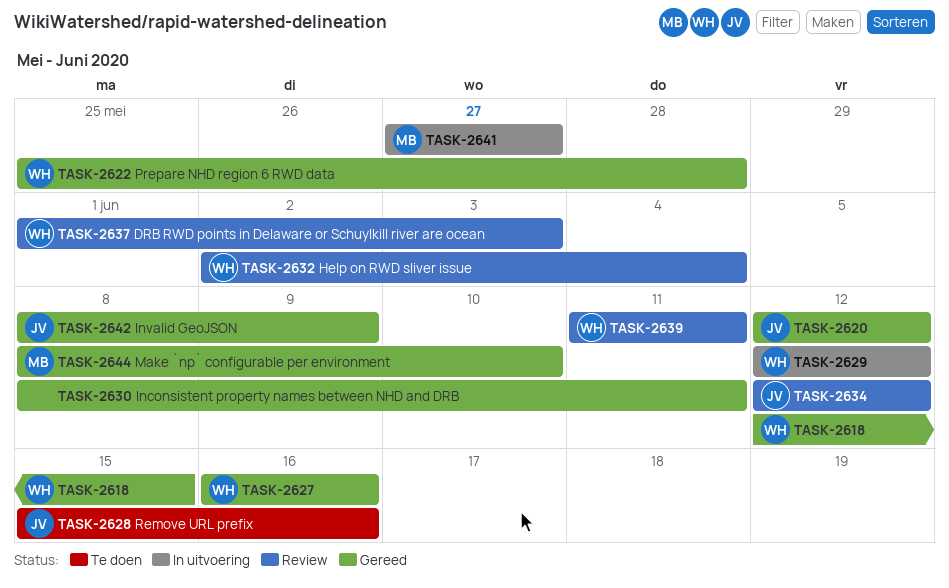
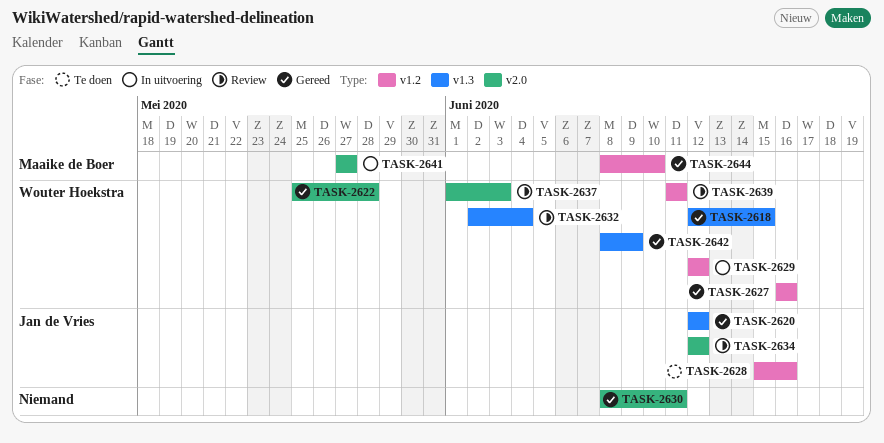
TASK-2642, owner: Jan de Vries -> Wouter Hoekstra

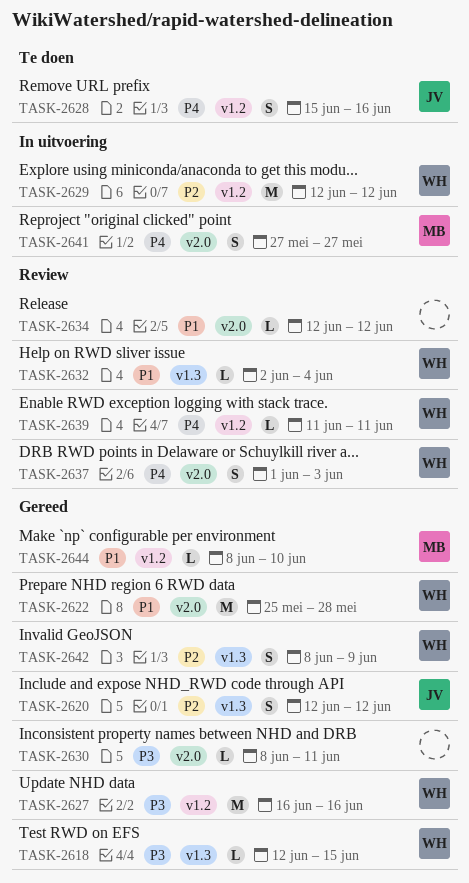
TASK-2634, owner: Jan de Vries -> none

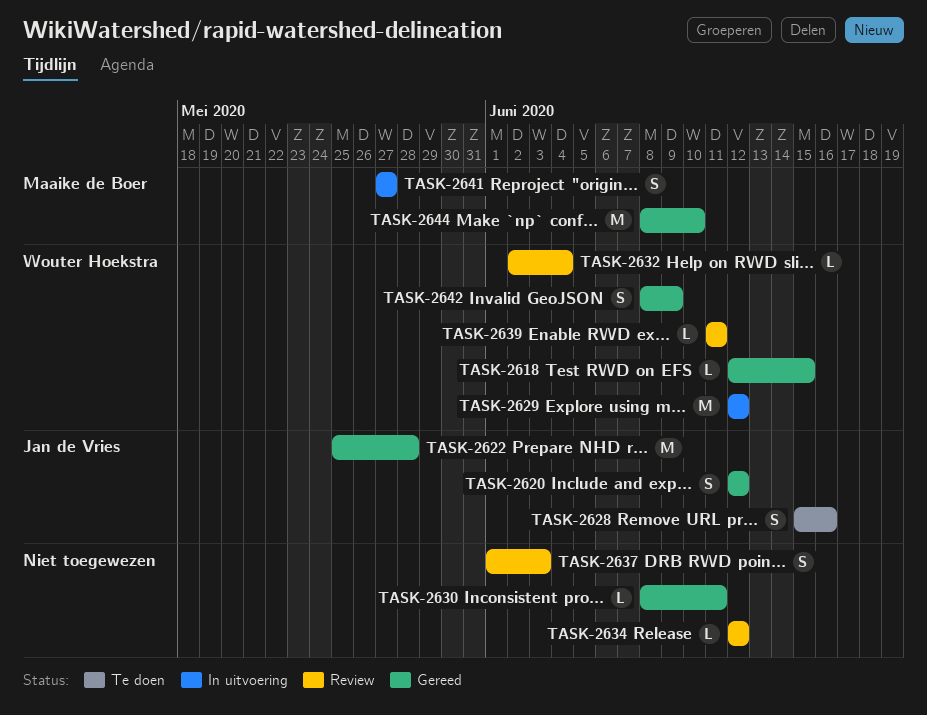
TASK-2622, owner: Wouter Hoekstra -> Jan de Vries
TASK-2627: present -> none
TASK-2637, owner: Wouter Hoekstra -> none
TASK-2644, estimate: L -> M

